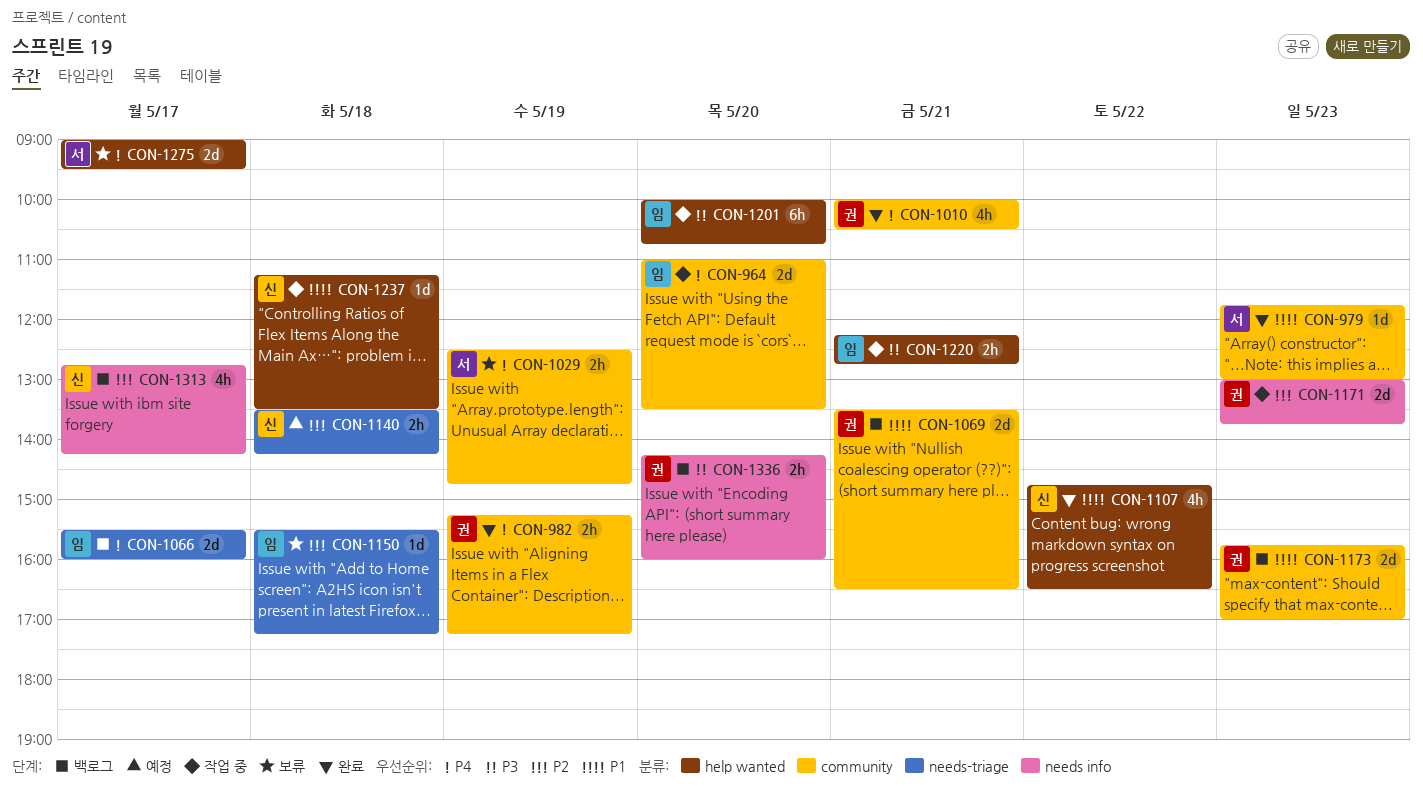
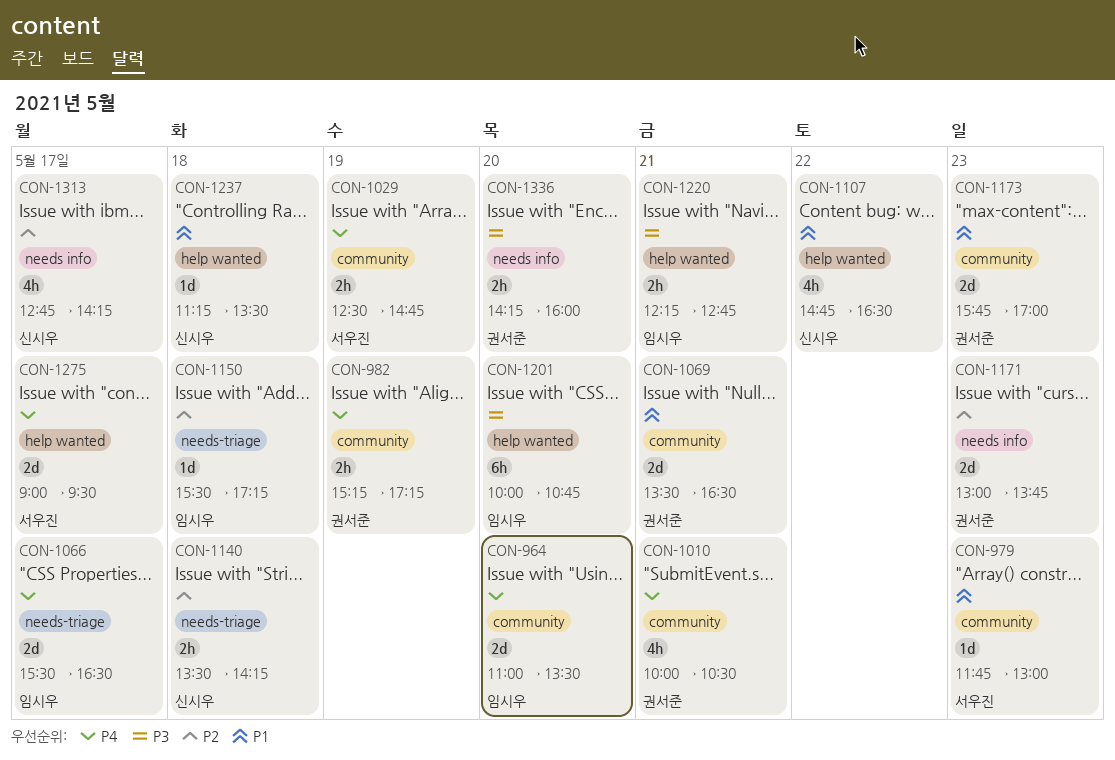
CON-1066, ends: 16:00 -> 16:30

